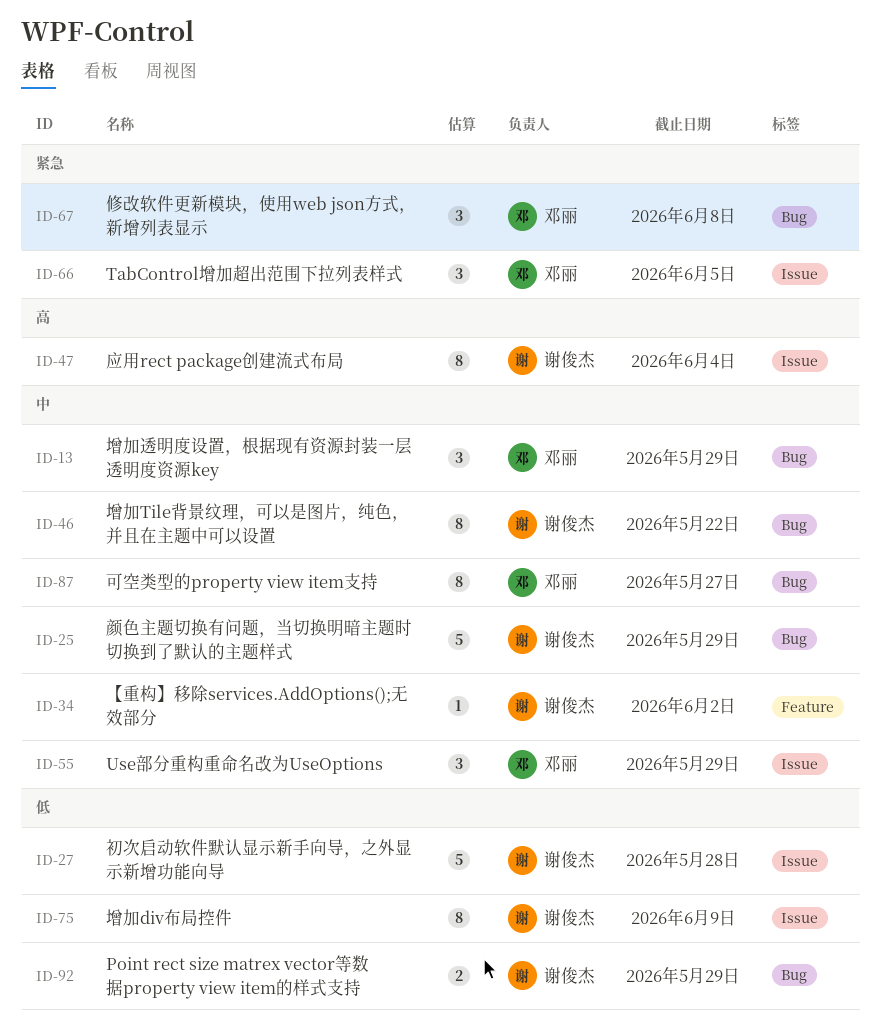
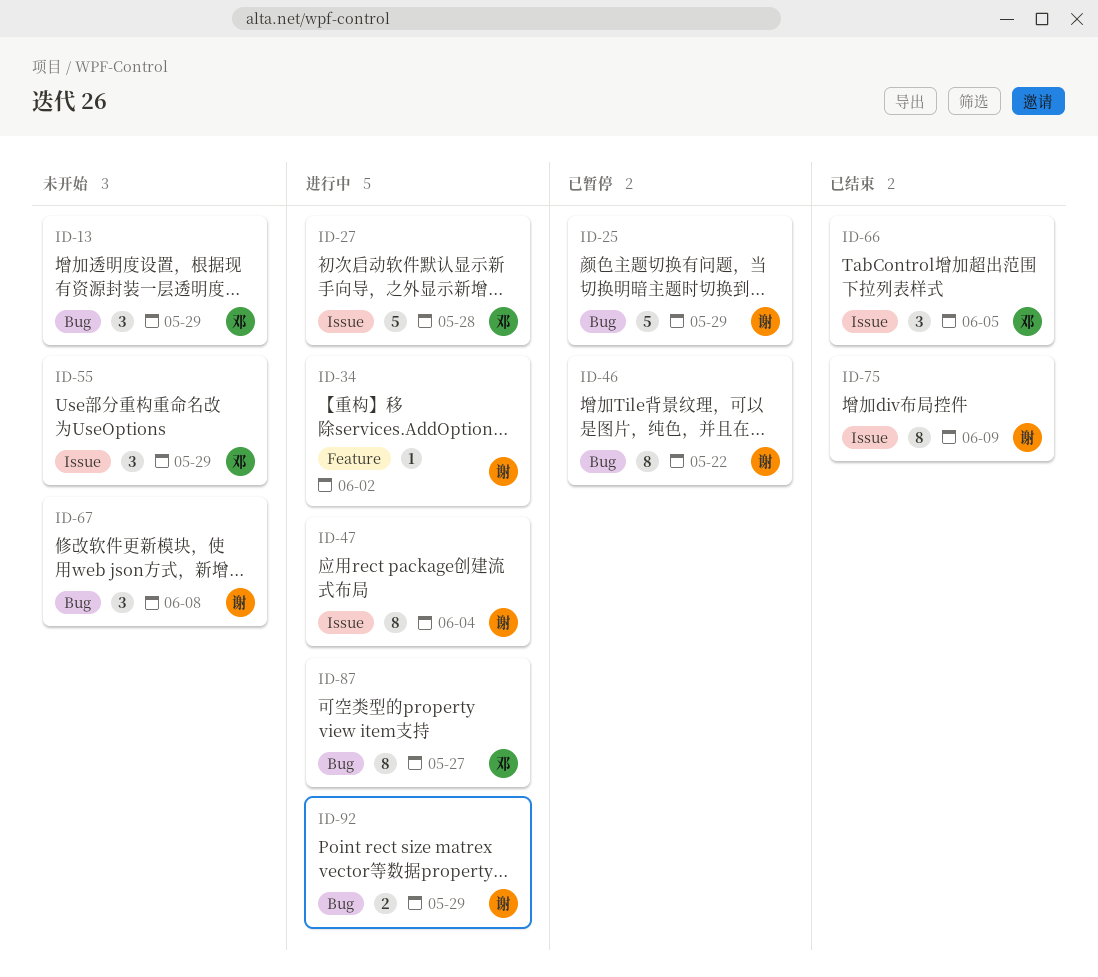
ID-27, owner: 谢俊杰 -> 邓丽
ID-67, owner: 邓丽 -> 谢俊杰

